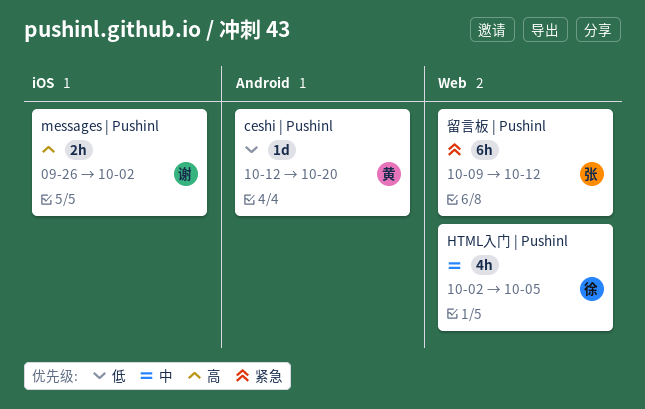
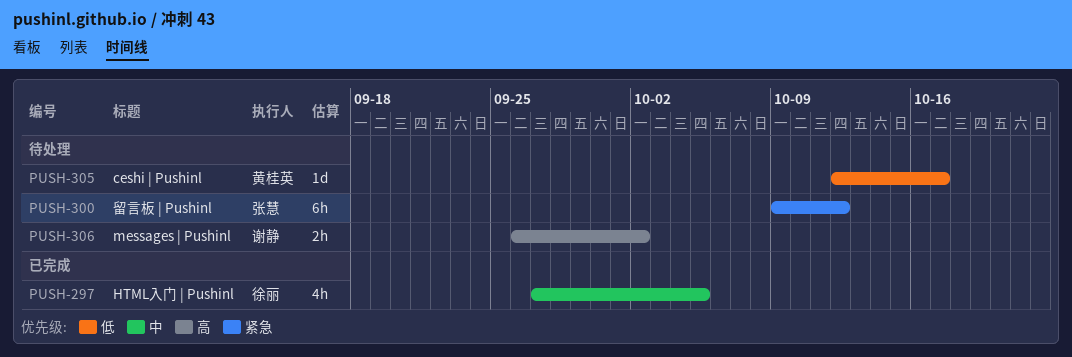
ceshi | Pushinl, due: Oct 20 -> Oct 17
HTML入门 | Pushinl, start: Oct 2 -> Sep 27

